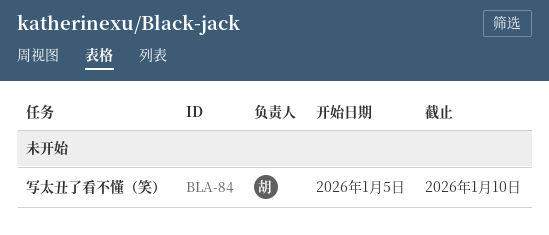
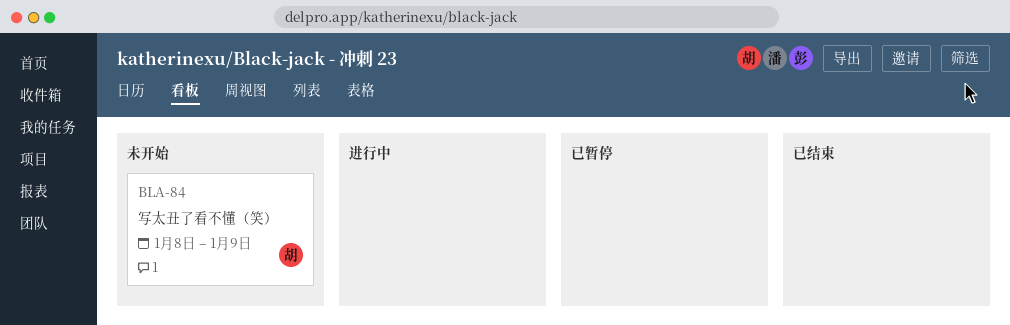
BLA-84, start: Jan 5 -> Jan 8
BLA-84, due: Jan 10 -> Jan 9

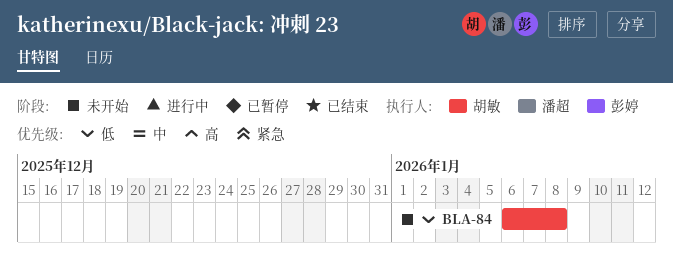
BLA-84, start: Jan 8 -> Jan 6
BLA-84, due: Jan 9 -> Jan 8

